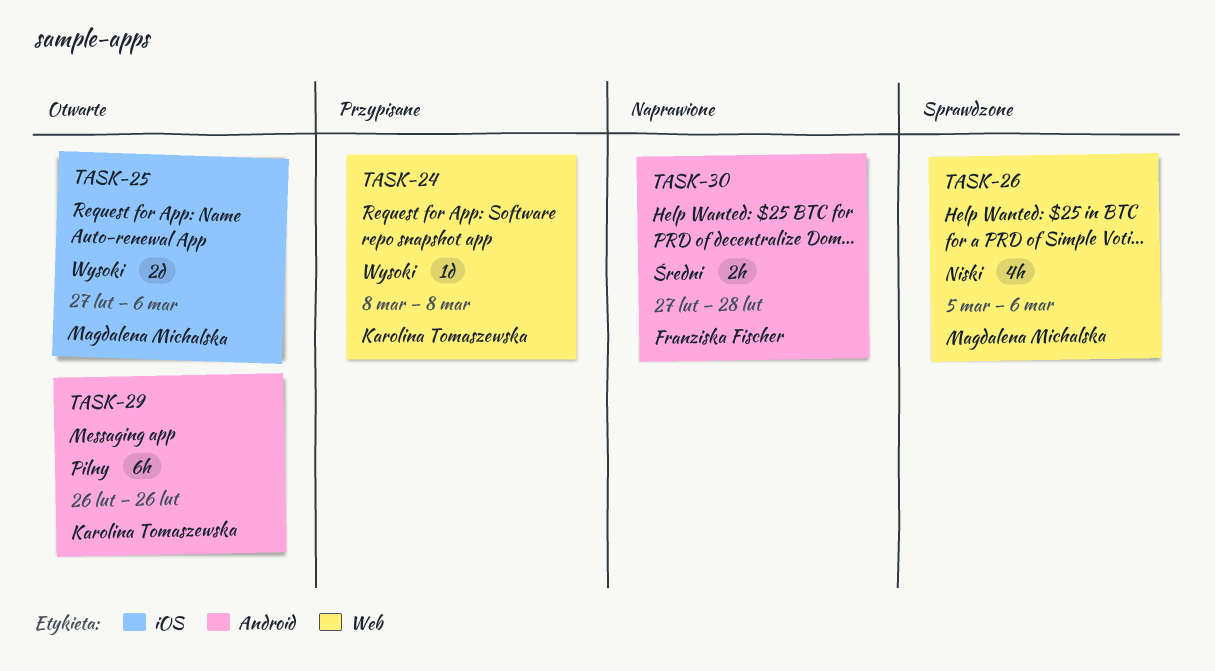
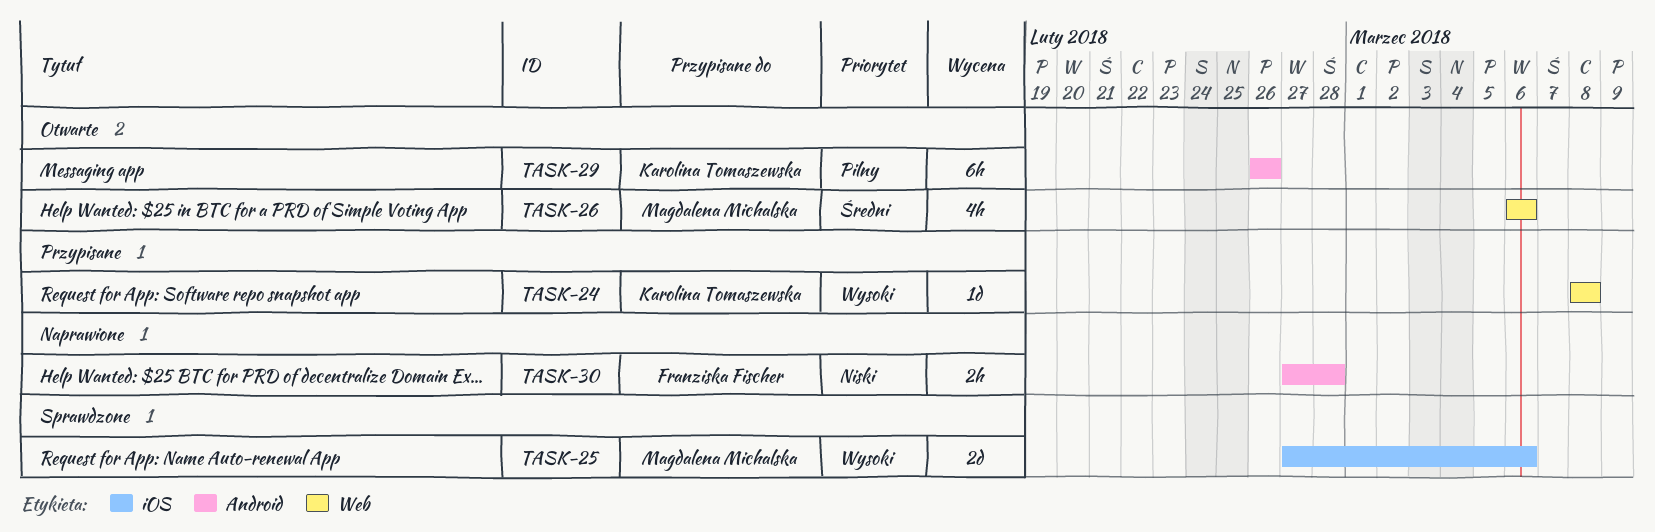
TASK-25, status: Otwarte -> Sprawdzone
TASK-26, status: Sprawdzone -> Otwarte
TASK-26, priority: Niski -> Średni
TASK-26, start: Mar 5 -> Mar 6
TASK-30, priority: Średni -> Niski

